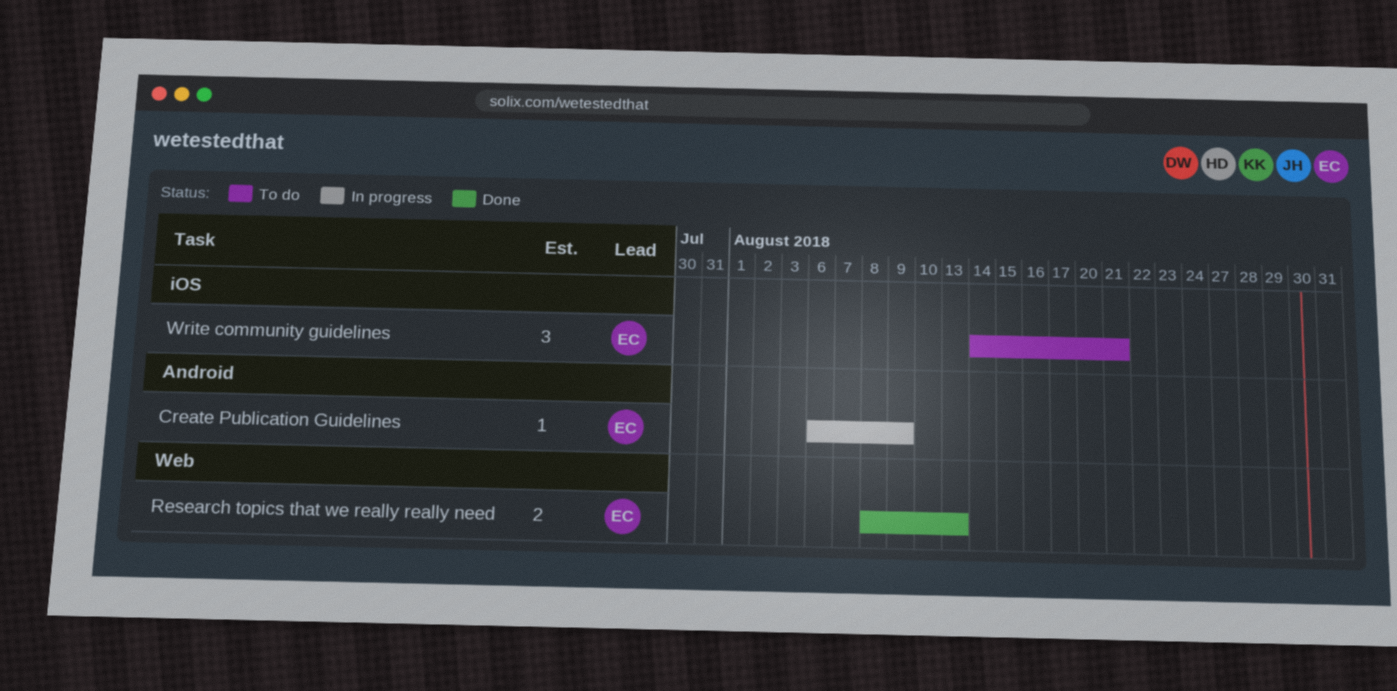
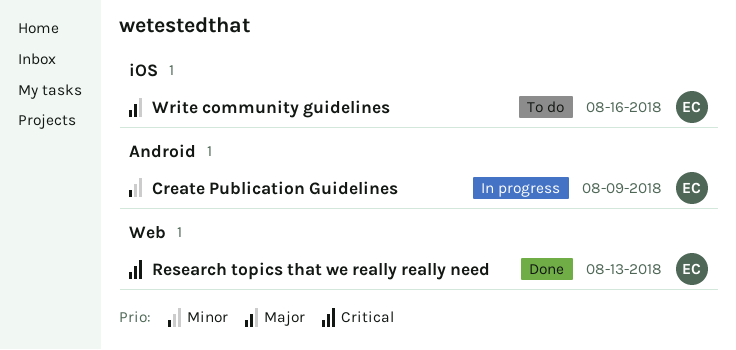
Write community guidelines, due: Aug 21 -> Aug 16

